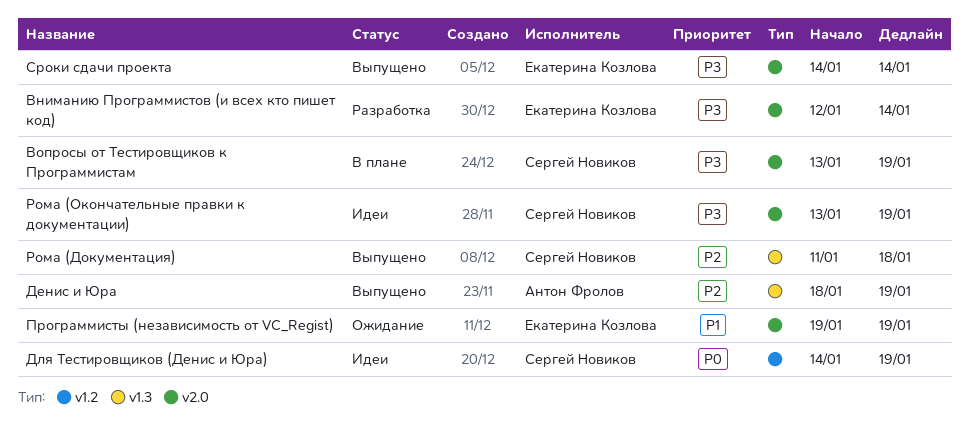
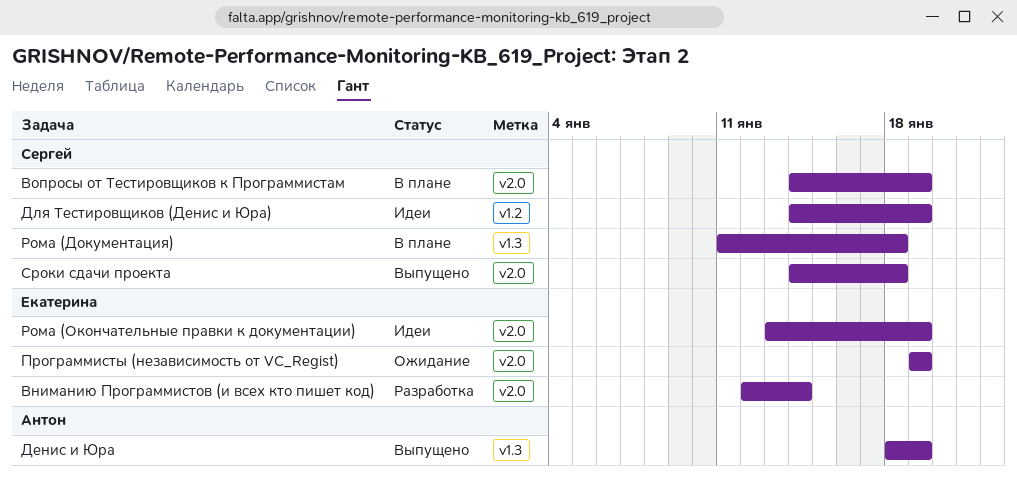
Вопросы от Тестировщиков к Программистам, start: Jan 13 -> Jan 14
Рома (Документация), status: Выпущено -> В плане
Рома (Окончательные правки к документации), owner: Сергей Новиков -> Екатерина Козлова
Сроки сдачи проекта, owner: Екатерина Козлова -> Сергей Новиков
Сроки сдачи проекта, due: Jan 14 -> Jan 18

